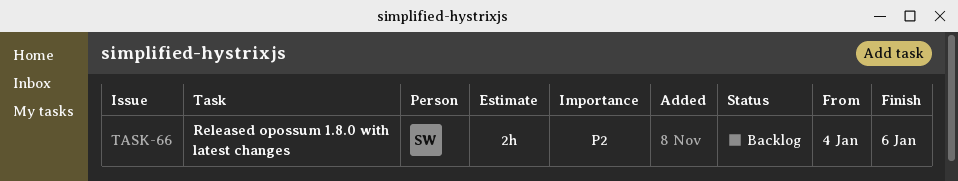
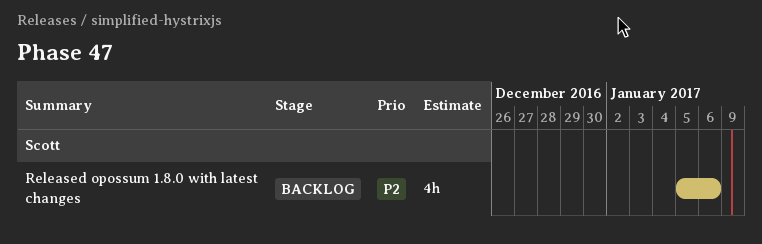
Released opossum 1.8.0 with latest changes, estimate: 2h -> 4h
Released opossum 1.8.0 with latest changes, start: Jan 4 -> Jan 5

